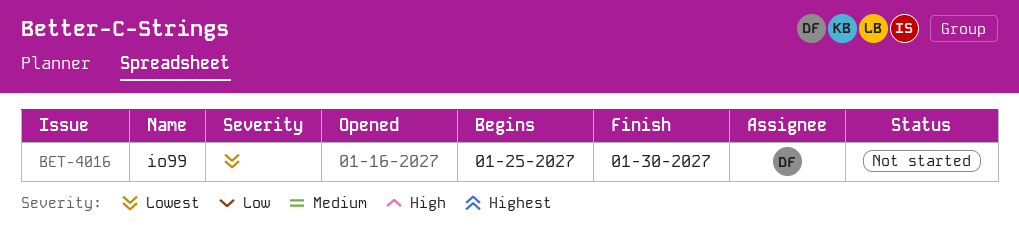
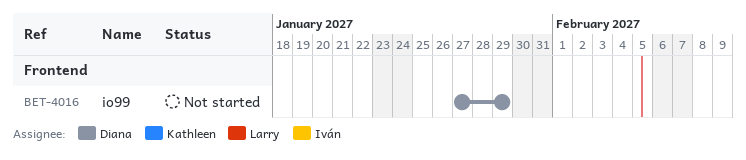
BET-4016, start: Jan 25 -> Jan 27
BET-4016, due: Jan 30 -> Jan 29

